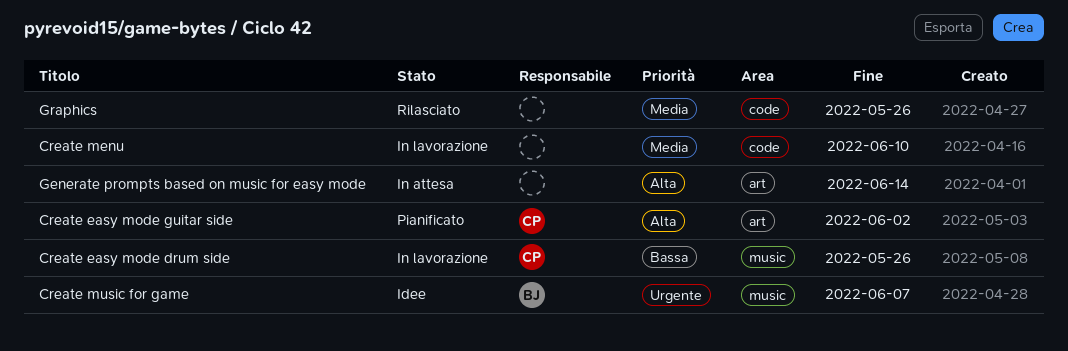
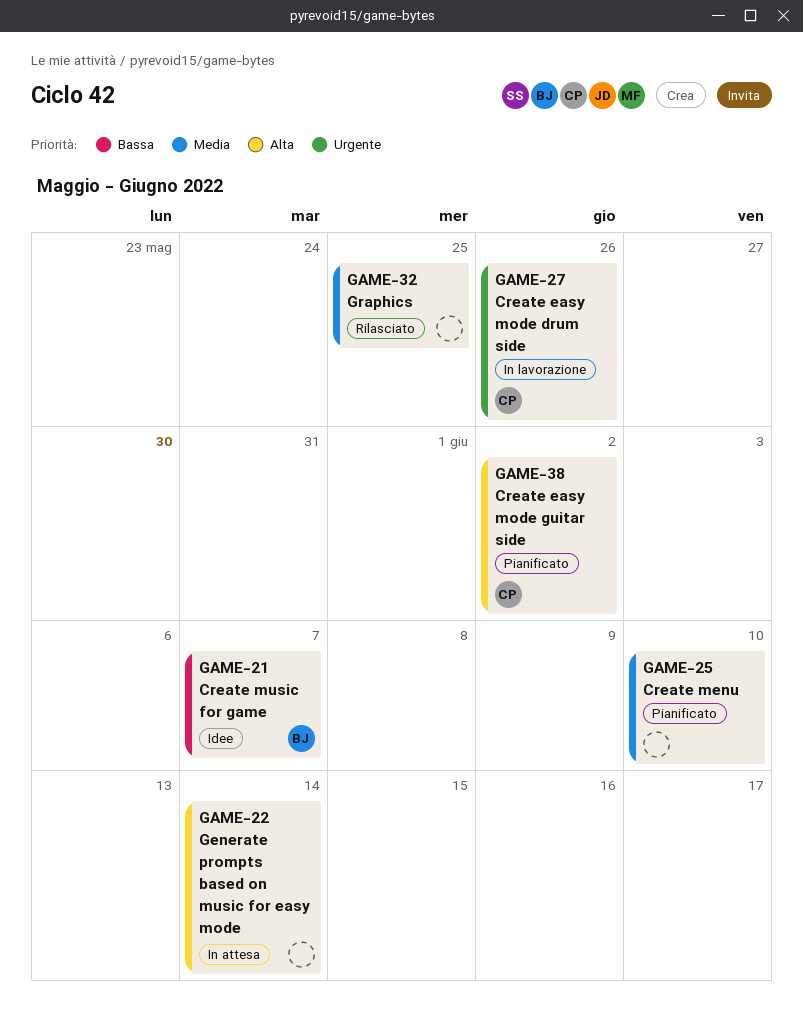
Create easy mode drum side, priority: Bassa -> Urgente
Create menu, status: In lavorazione -> Pianificato
Create music for game, priority: Urgente -> Bassa
Graphics, due: May 26 -> May 25

